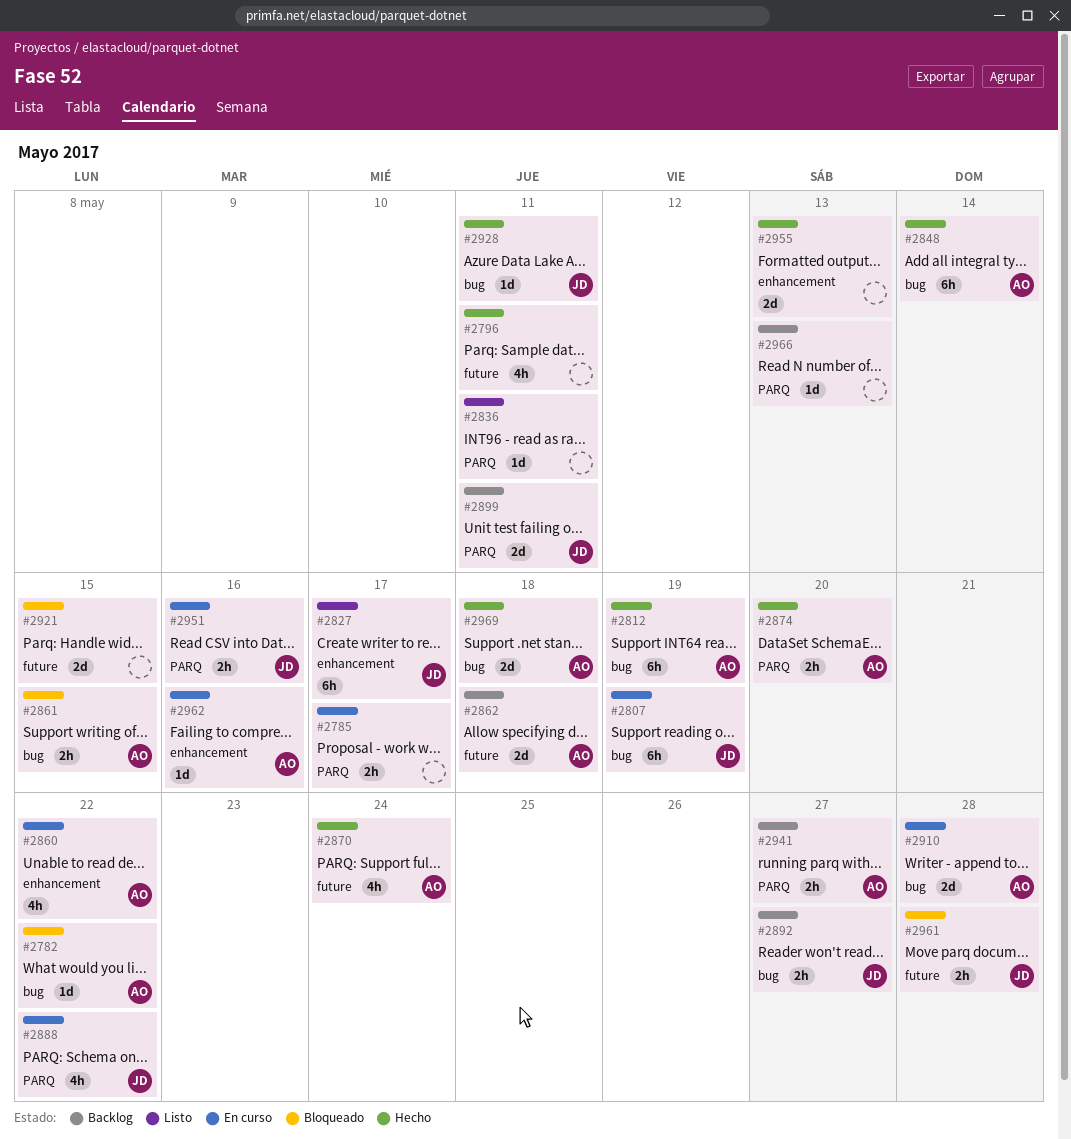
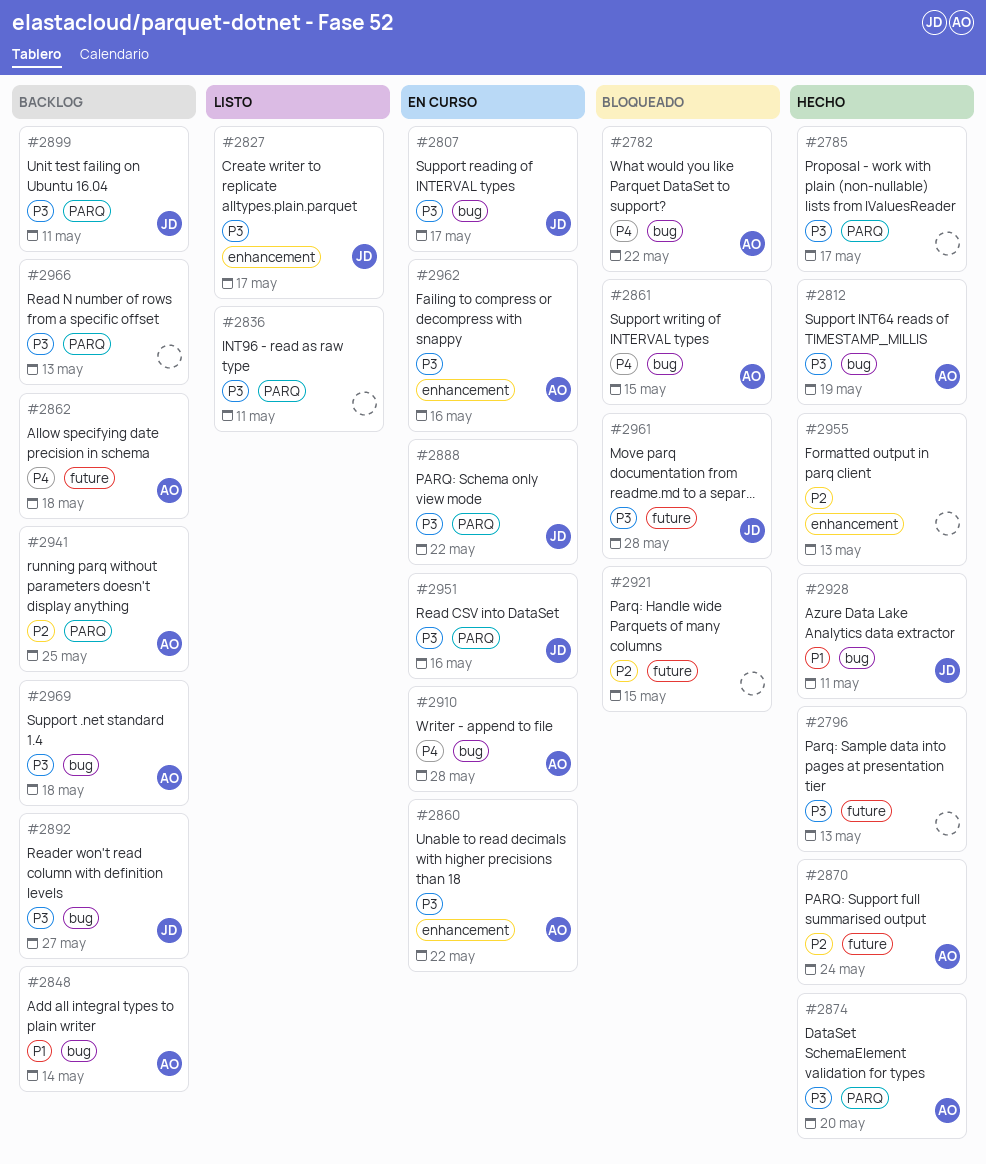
#2785, status: En curso -> Hecho
#2796, due: May 11 -> May 13
#2807, due: May 19 -> May 17
#2848, status: Hecho -> Backlog
#2941, due: May 27 -> May 25
#2969, status: Hecho -> Backlog

